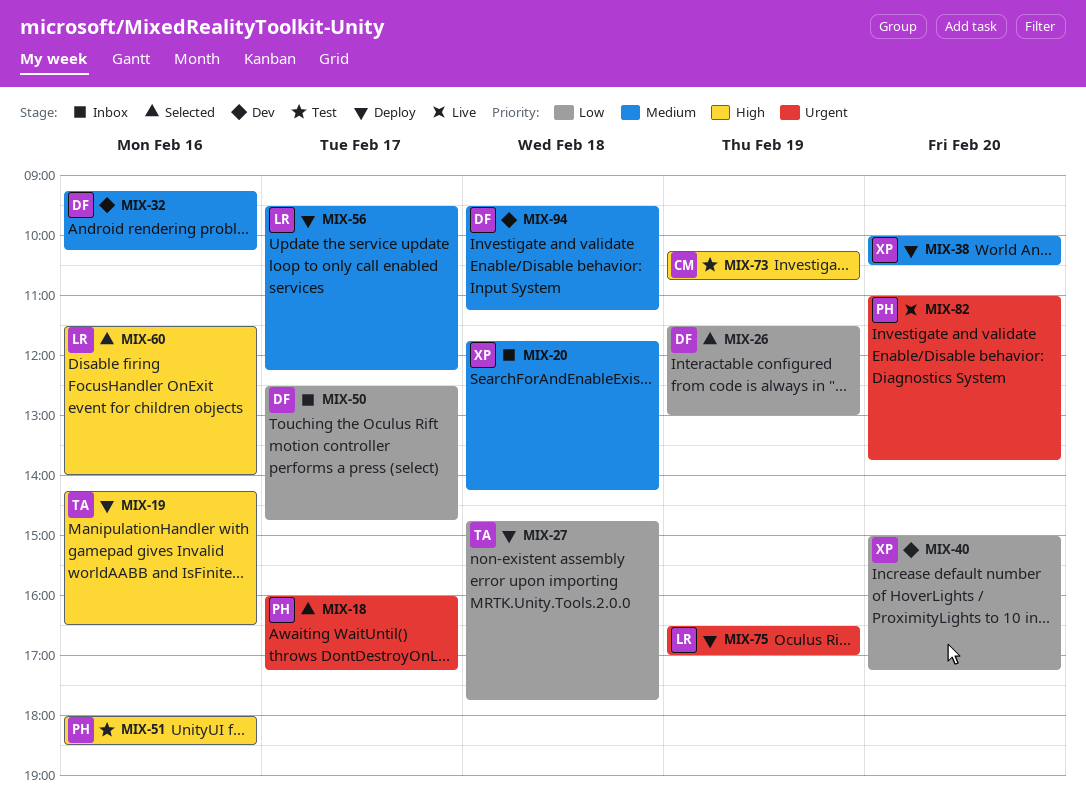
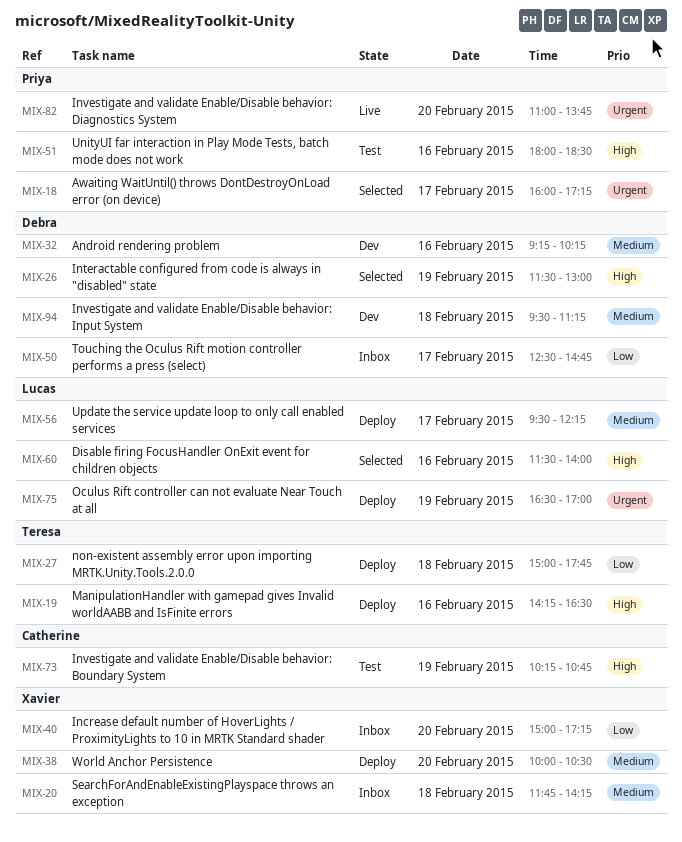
MIX-26, priority: Low -> High
MIX-27, begins: 14:45 -> 15:00
MIX-40, status: Dev -> Inbox

